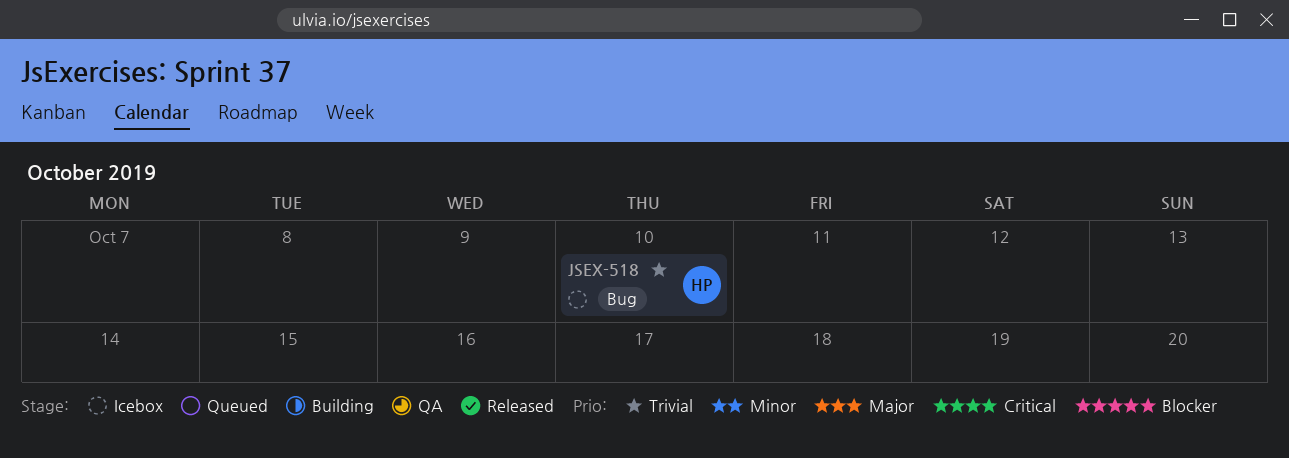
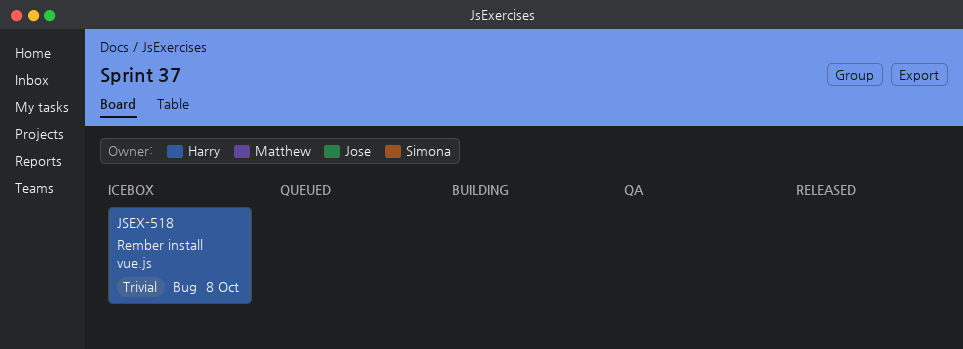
JSEX-518, due: Oct 10 -> Oct 8

